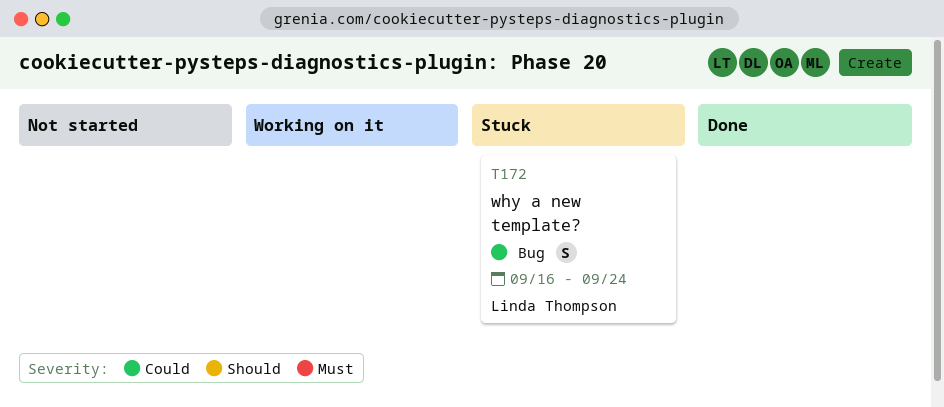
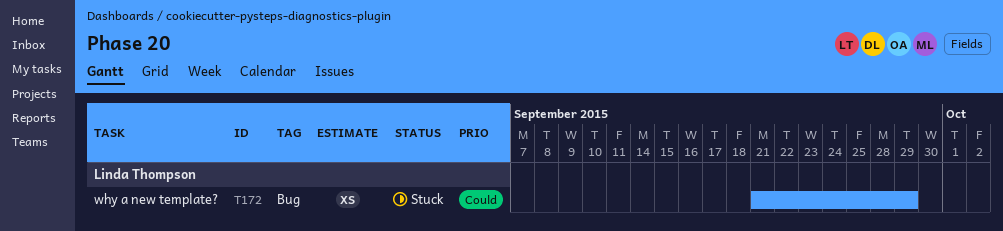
T172, estimate: S -> XS
T172, start: Sep 16 -> Sep 21
T172, due: Sep 24 -> Sep 29

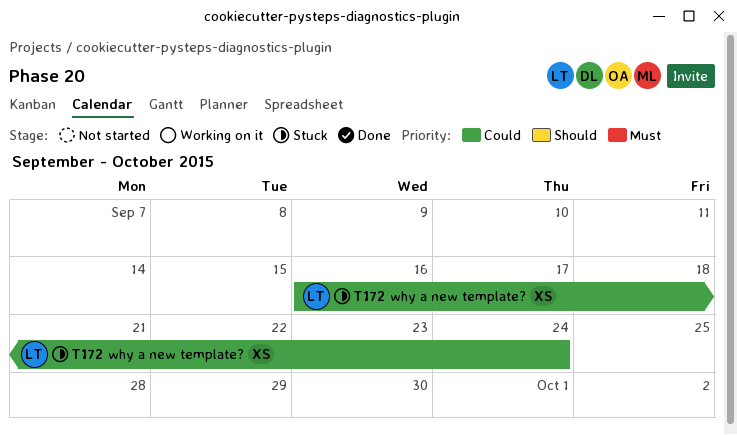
T172, start: Sep 21 -> Sep 16
T172, due: Sep 29 -> Sep 24

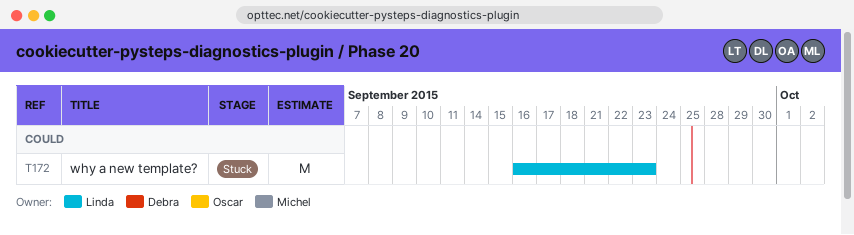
T172, estimate: XS -> M
T172, due: Sep 24 -> Sep 23

